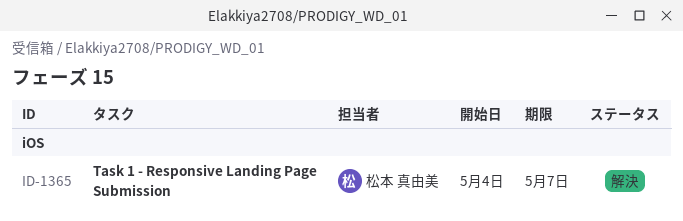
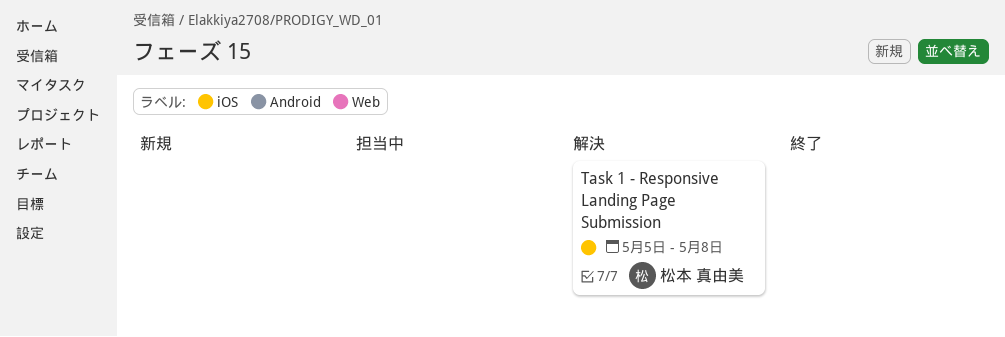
Task 1 - Responsive Landing Page Submission, start: May 4 -> May 5
Task 1 - Responsive Landing Page Submission, due: May 7 -> May 8

